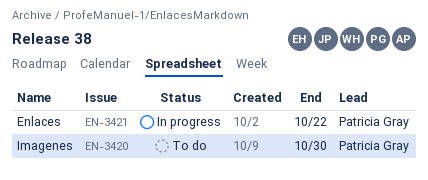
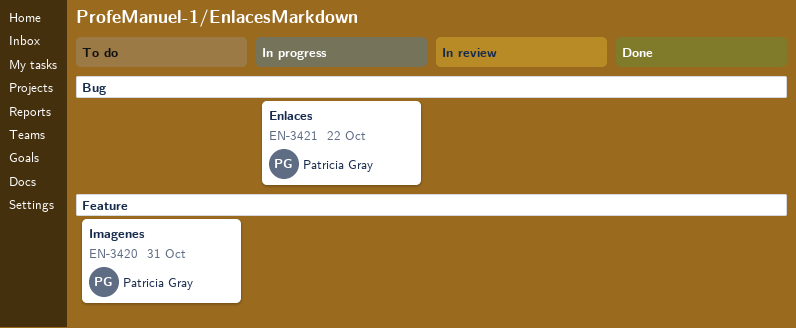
EN-3420, due: Oct 30 -> Oct 31

